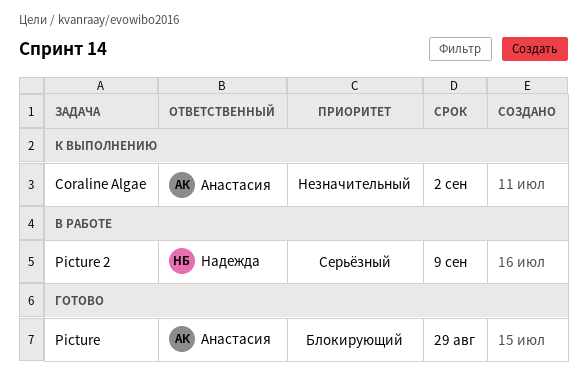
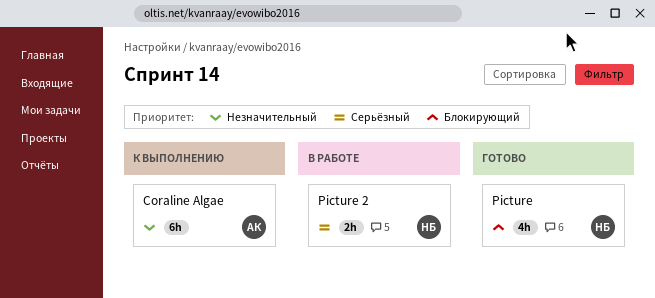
Picture, owner: Анастасия -> Надежда

